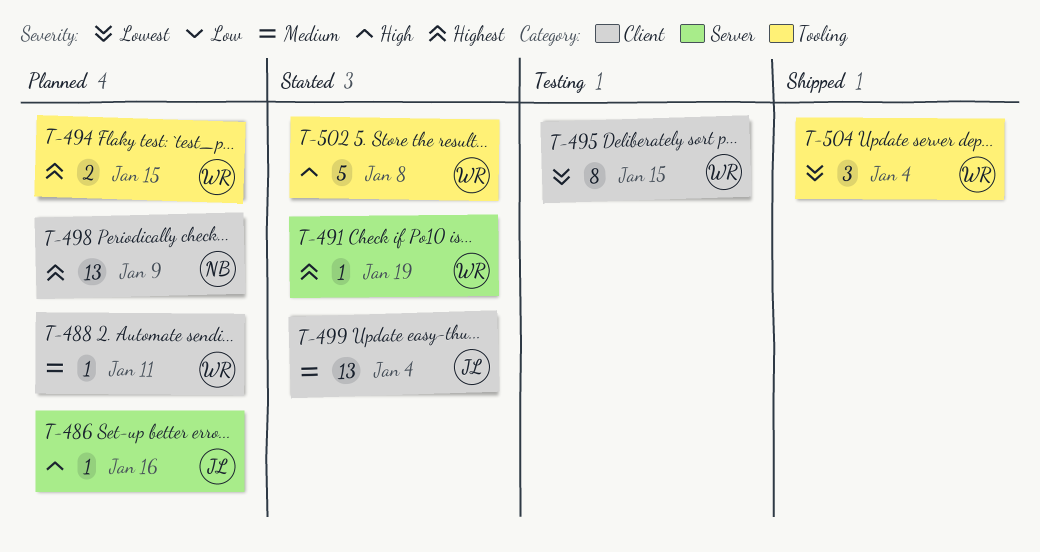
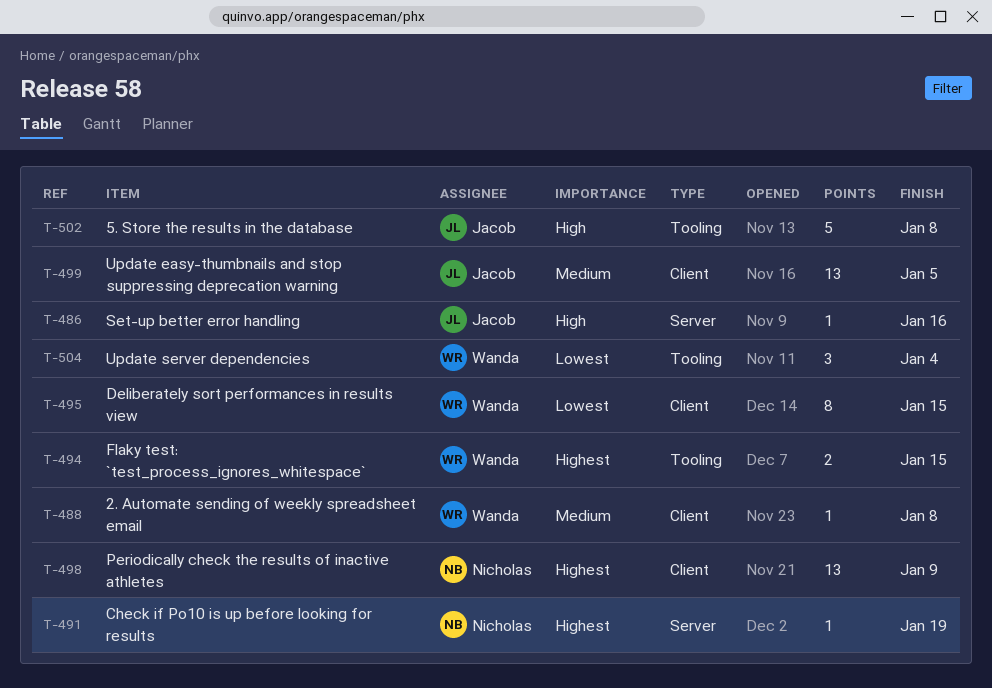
T-488, due: Jan 11 -> Jan 8
T-491, owner: Wanda -> Nicholas
T-499, due: Jan 4 -> Jan 5
T-502, owner: Wanda -> Jacob

